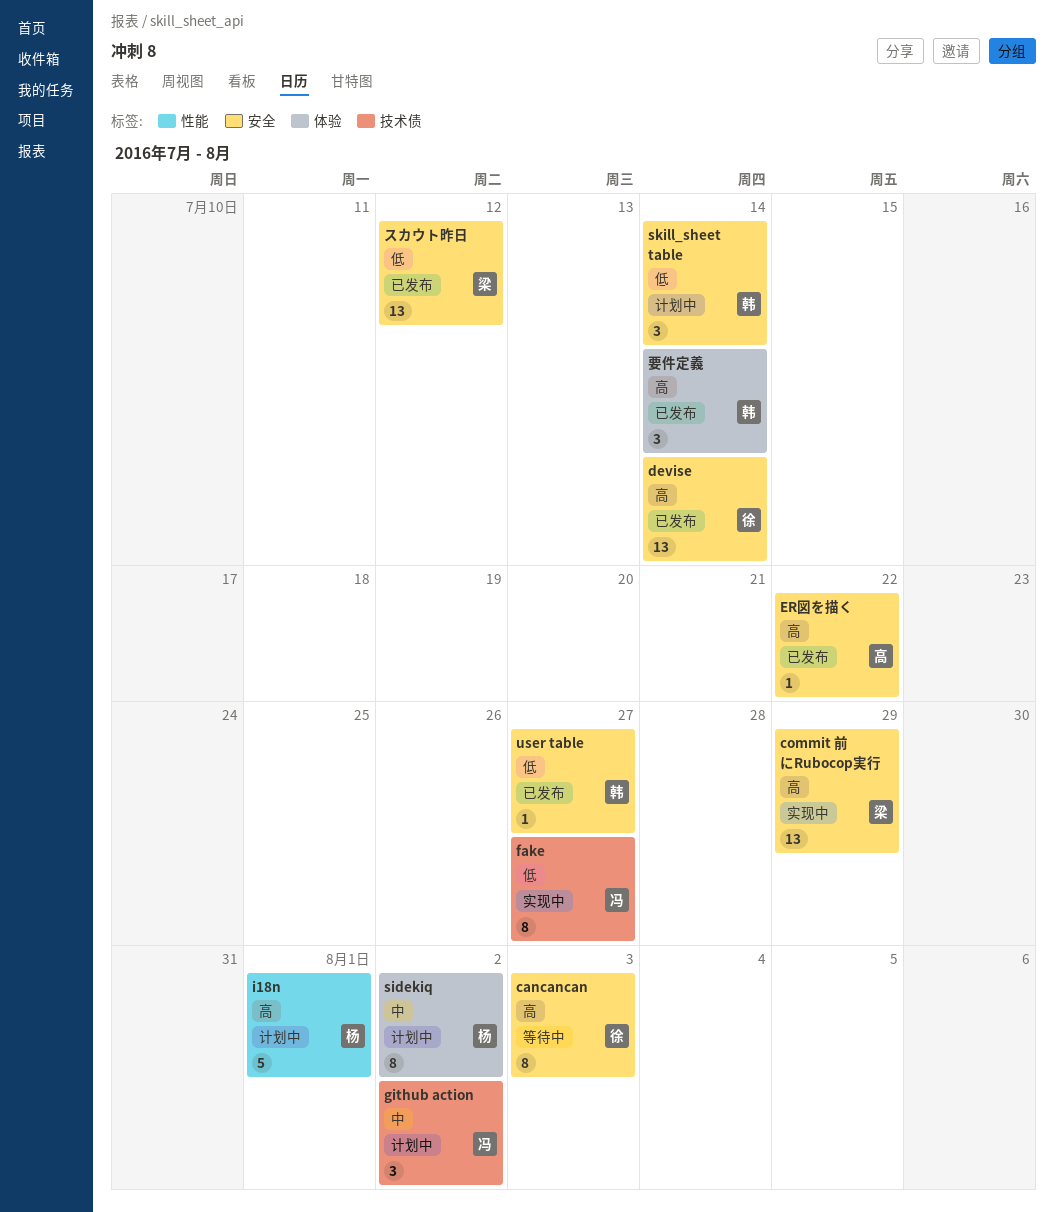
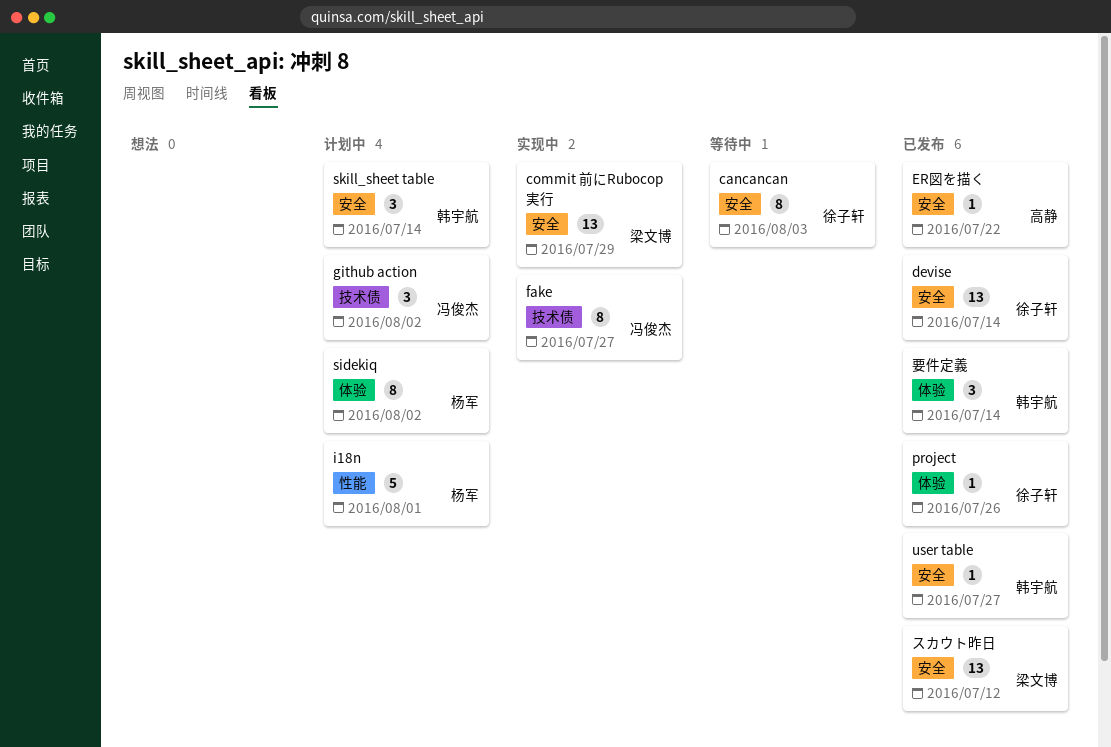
project: none -> present

